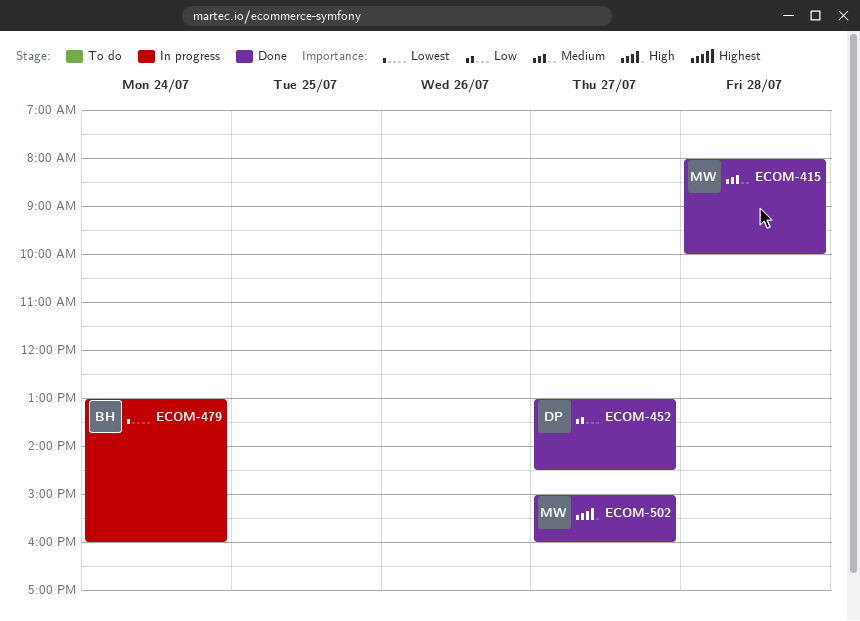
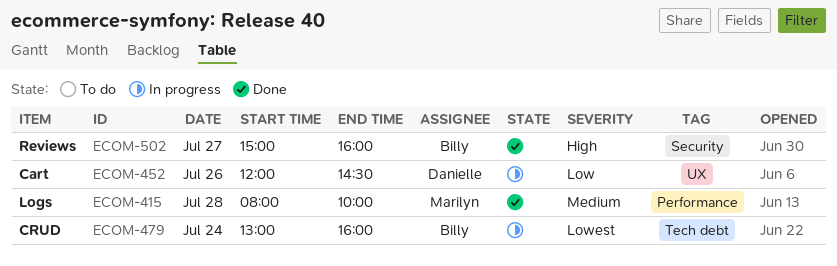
ECOM-452, status: Done -> In progress
ECOM-452, day: Jul 27 -> Jul 26
ECOM-452, begins: 13:00 -> 12:00
ECOM-502, owner: Marilyn -> Billy

